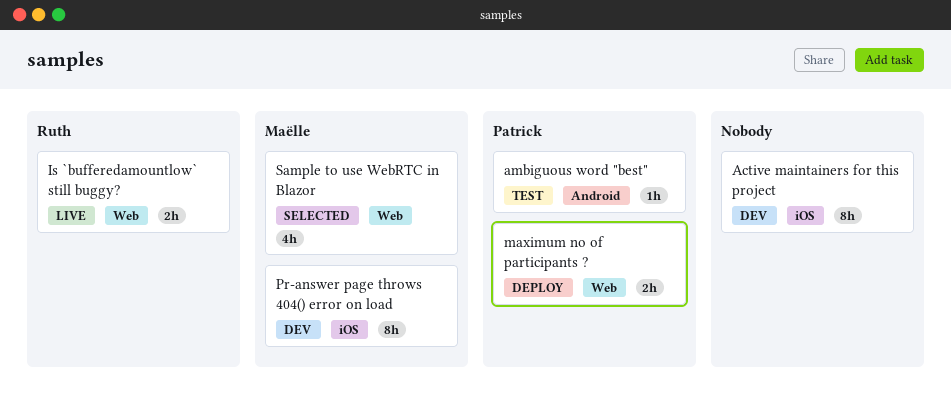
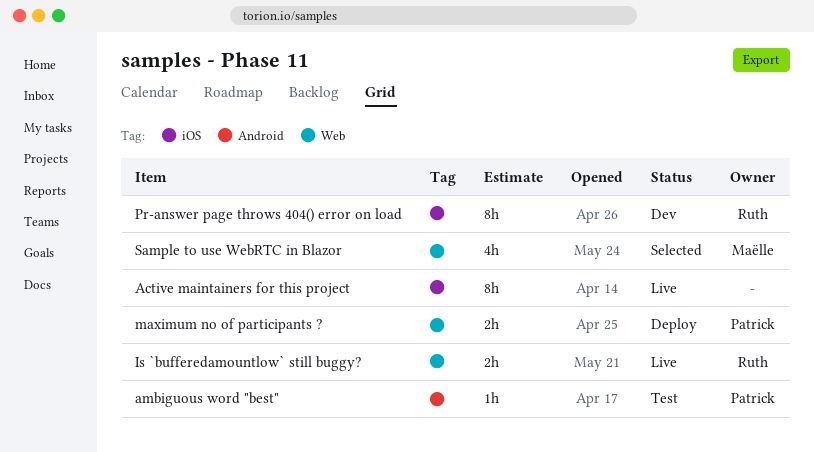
Active maintainers for this project, status: Dev -> Live
Pr-answer page throws 404() error on load, owner: Maëlle -> Ruth

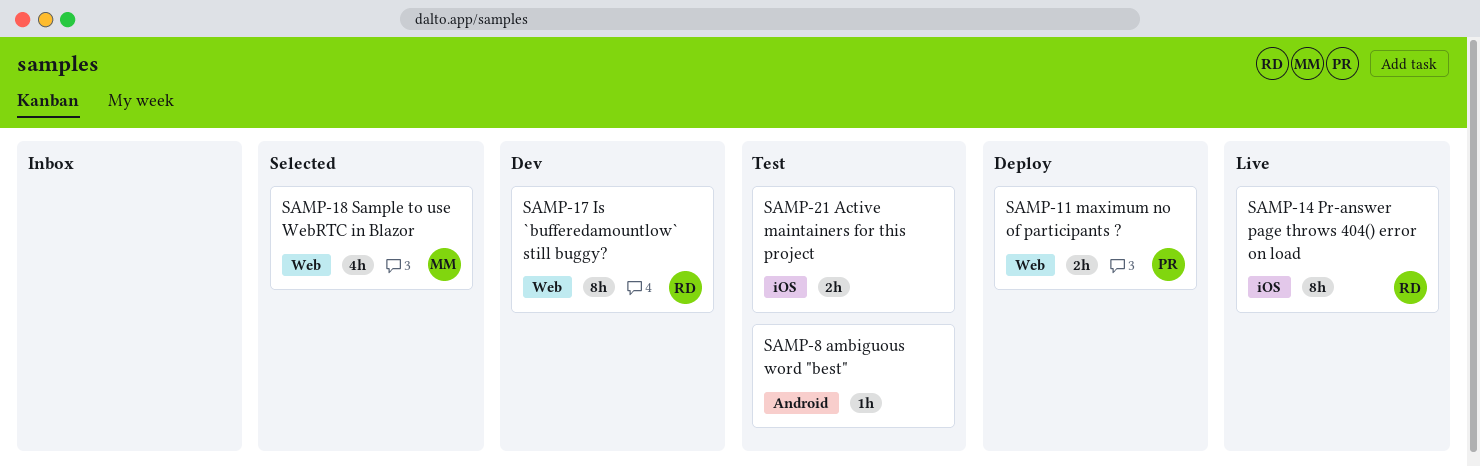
Active maintainers for this project, status: Live -> Test
Active maintainers for this project, estimate: 8h -> 2h
ambiguous word "best", owner: Patrick -> none
Is `bufferedamountlow` still buggy?, status: Live -> Dev
Is `bufferedamountlow` still buggy?, estimate: 2h -> 8h
Pr-answer page throws 404() error on load, status: Dev -> Live

